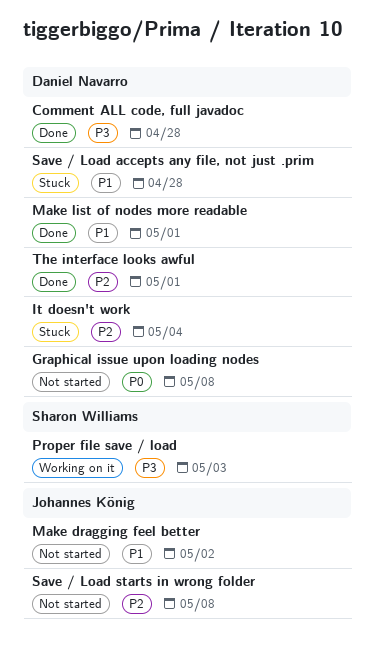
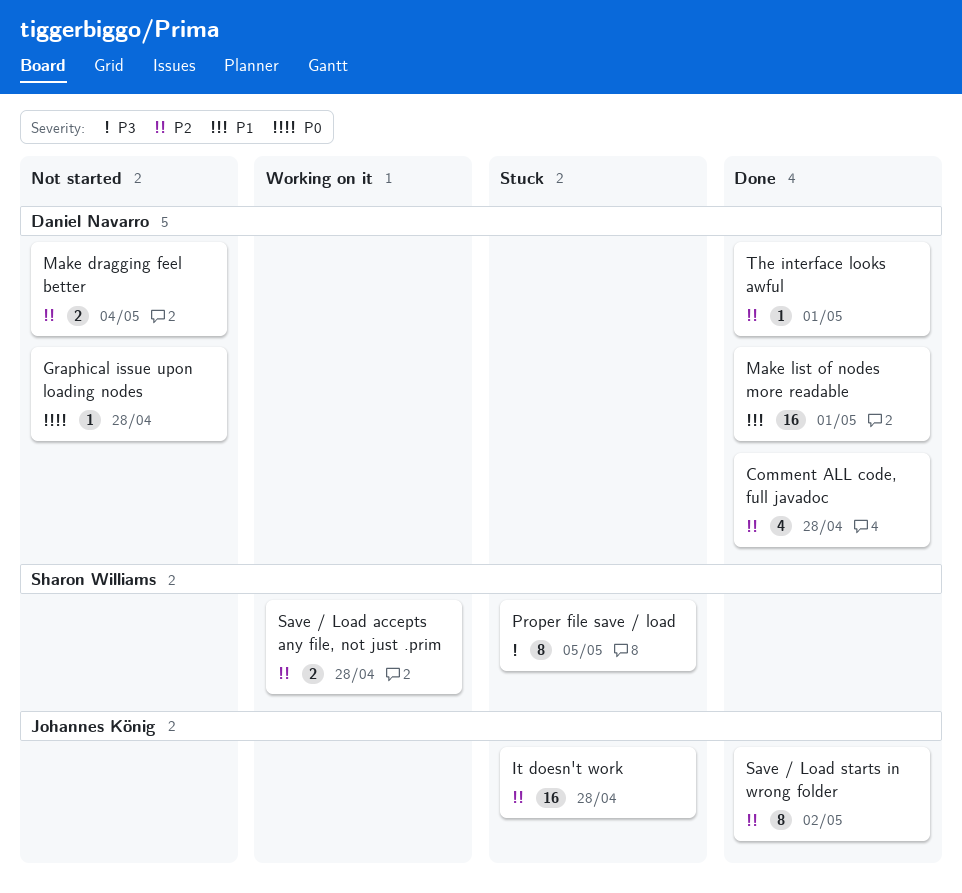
Comment ALL code, full javadoc, priority: P3 -> P2
Graphical issue upon loading nodes, due: May 8 -> Apr 28
It doesn't work, owner: Daniel Navarro -> Johannes König
It doesn't work, due: May 4 -> Apr 28
Make dragging feel better, owner: Johannes König -> Daniel Navarro
Make dragging feel better, priority: P1 -> P2
Make dragging feel better, due: May 2 -> May 4
Proper file save / load, status: Working on it -> Stuck
Proper file save / load, due: May 3 -> May 5
Save / Load accepts any file, not just .prim, status: Stuck -> Working on it
Save / Load accepts any file, not just .prim, owner: Daniel Navarro -> Sharon Williams
Save / Load accepts any file, not just .prim, priority: P1 -> P2
Save / Load starts in wrong folder, status: Not started -> Done
Save / Load starts in wrong folder, due: May 8 -> May 2

